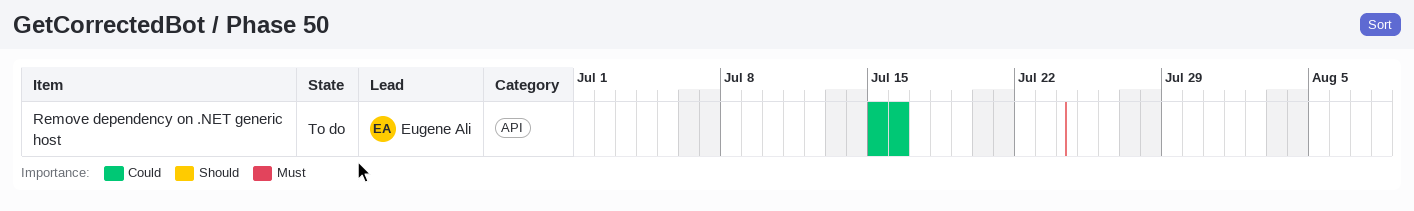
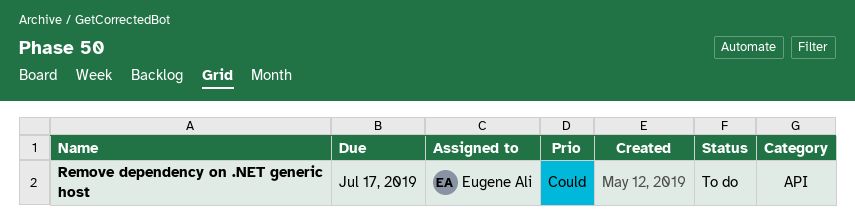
Remove dependency on .NET generic host, due: Jul 16 -> Jul 17

